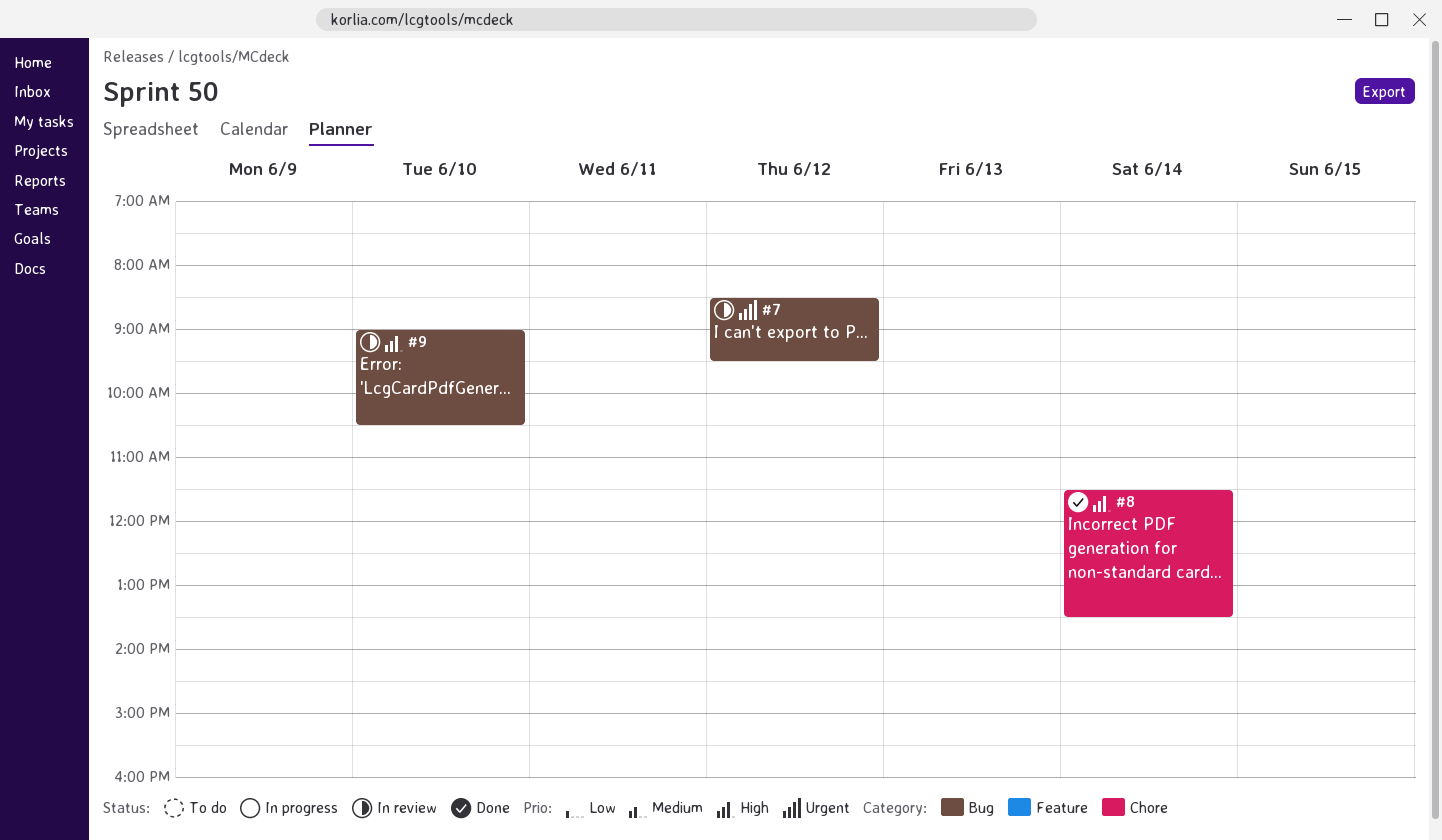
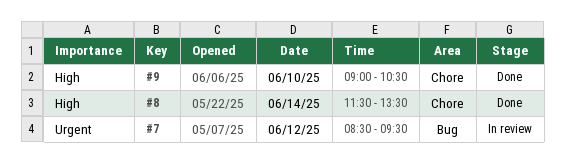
#9, status: In review -> Done
#9, label: Bug -> Chore

